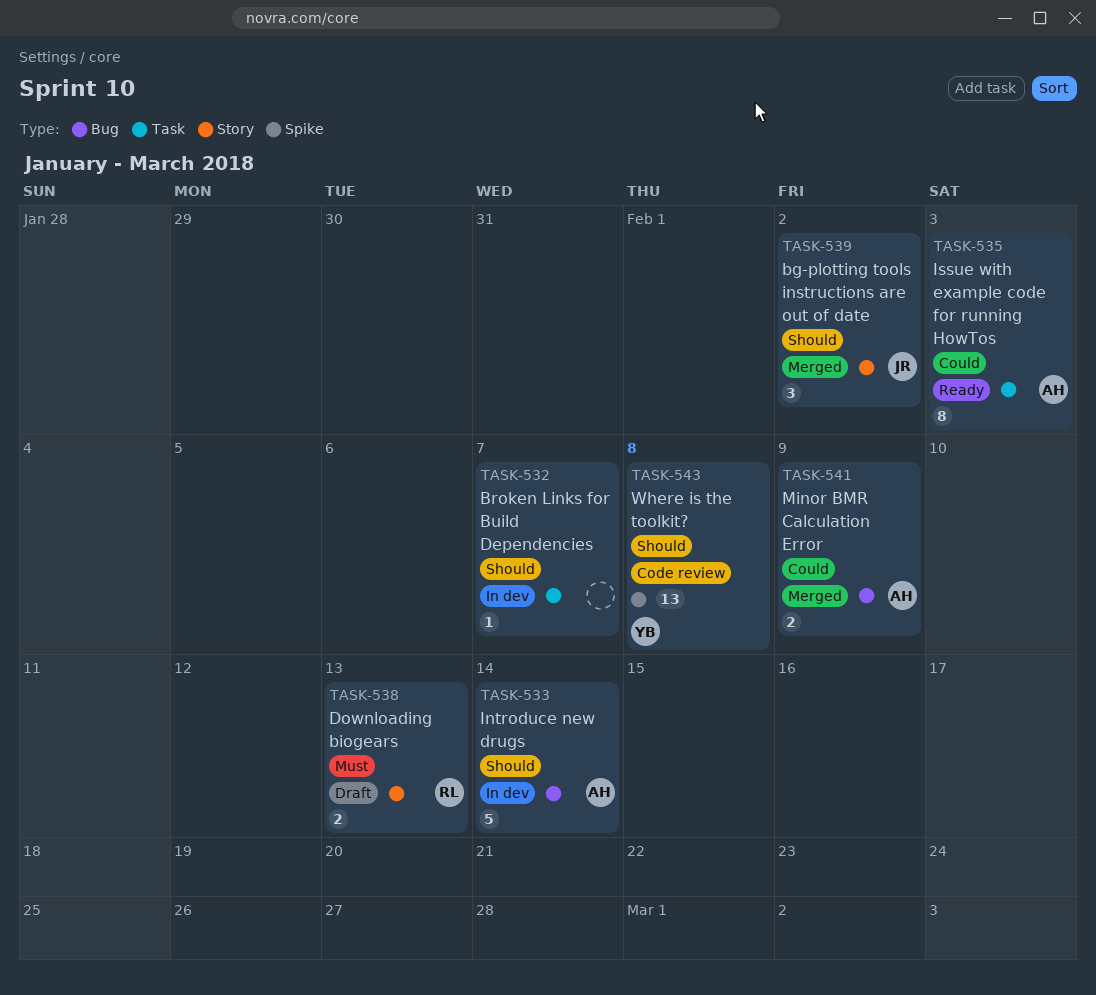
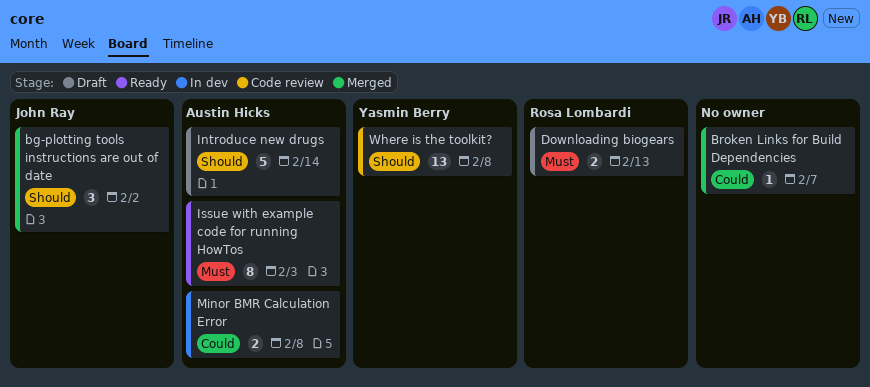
Broken Links for Build Dependencies, status: In dev -> Merged
Broken Links for Build Dependencies, priority: Should -> Could
Introduce new drugs, status: In dev -> Draft
Issue with example code for running HowTos, priority: Could -> Must
Minor BMR Calculation Error, status: Merged -> In dev
Minor BMR Calculation Error, due: Feb 9 -> Feb 8

